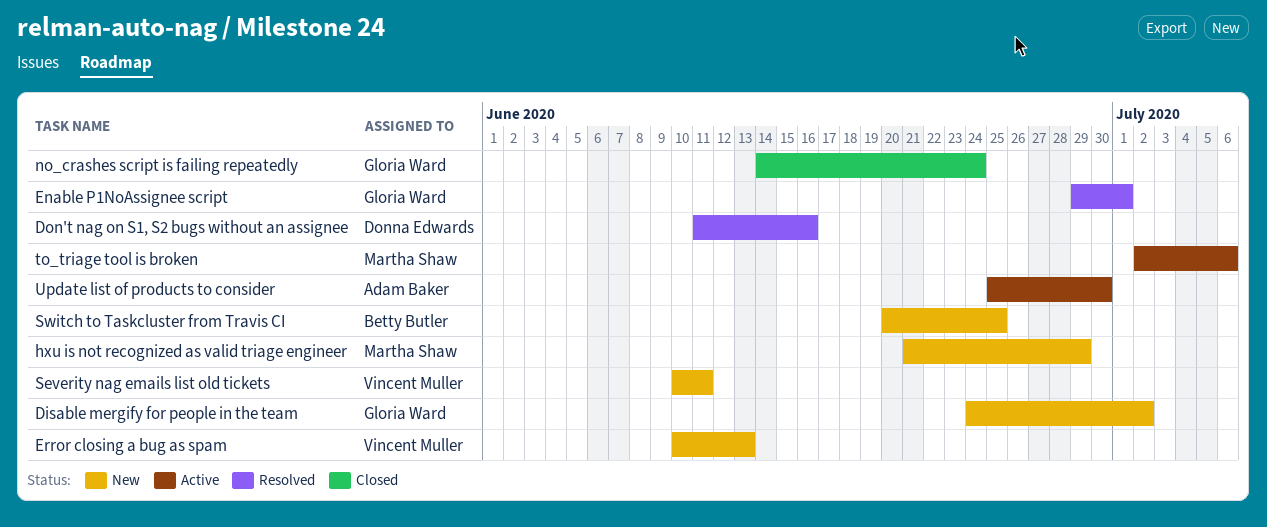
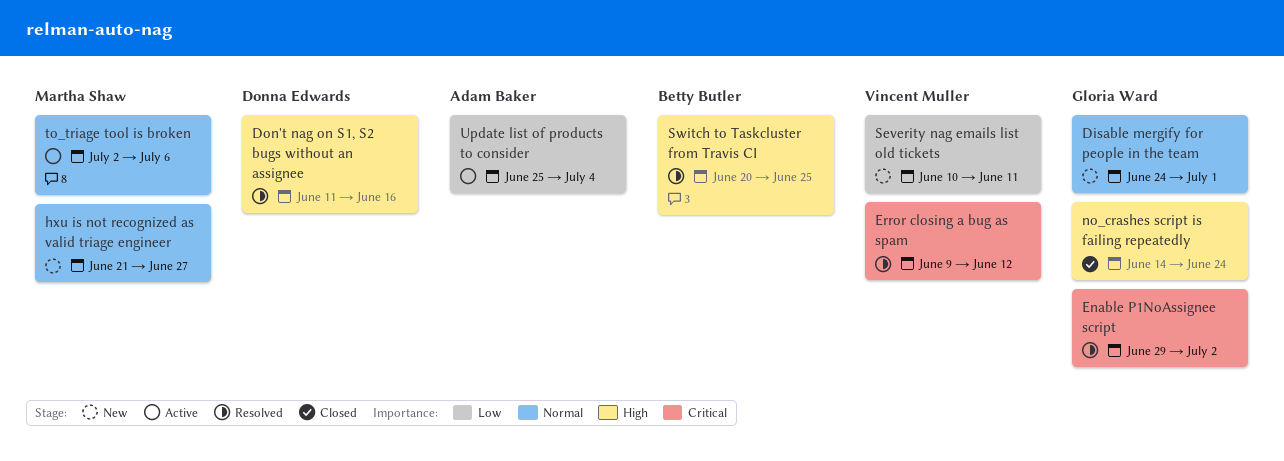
Disable mergify for people in the team, due: Jul 2 -> Jul 1
Enable P1NoAssignee script, due: Jul 1 -> Jul 2
Error closing a bug as spam, status: New -> Resolved
Error closing a bug as spam, start: Jun 10 -> Jun 9
Error closing a bug as spam, due: Jun 13 -> Jun 12
hxu is not recognized as valid triage engineer, due: Jun 29 -> Jun 27
Switch to Taskcluster from Travis CI, status: New -> Resolved
Update list of products to consider, due: Jun 30 -> Jul 4

